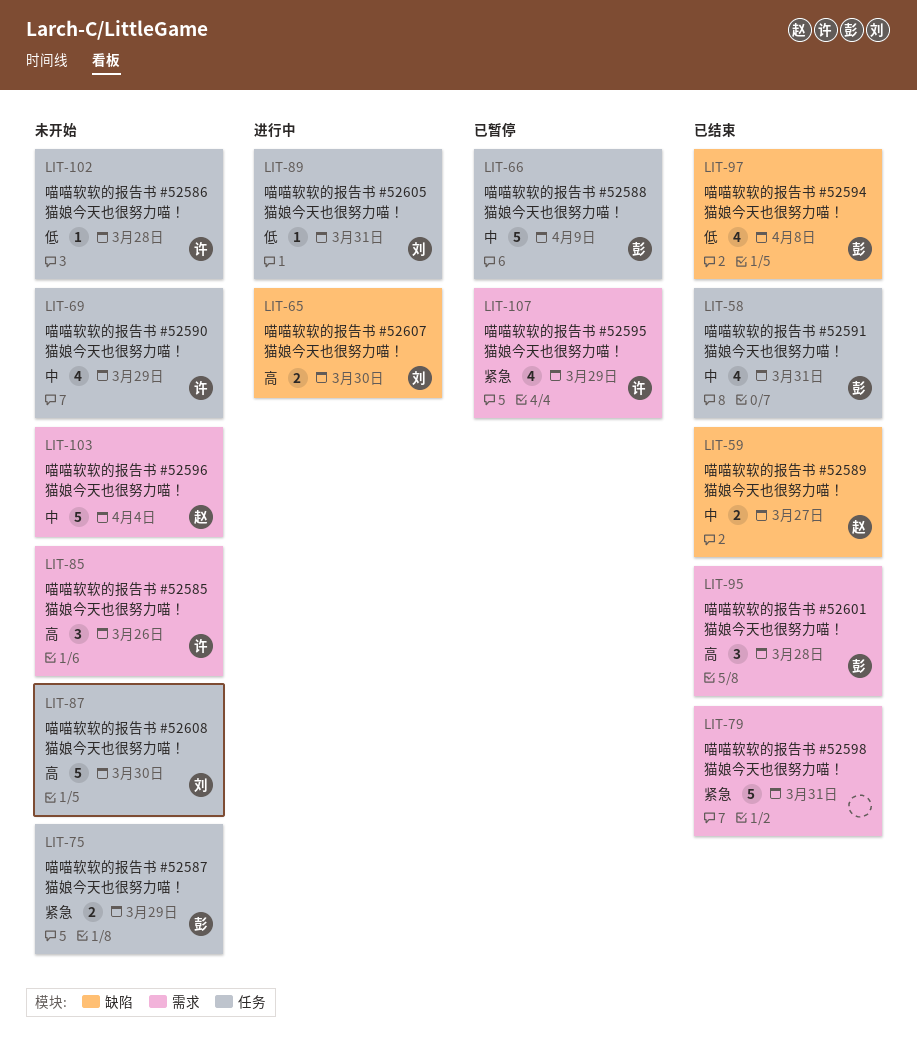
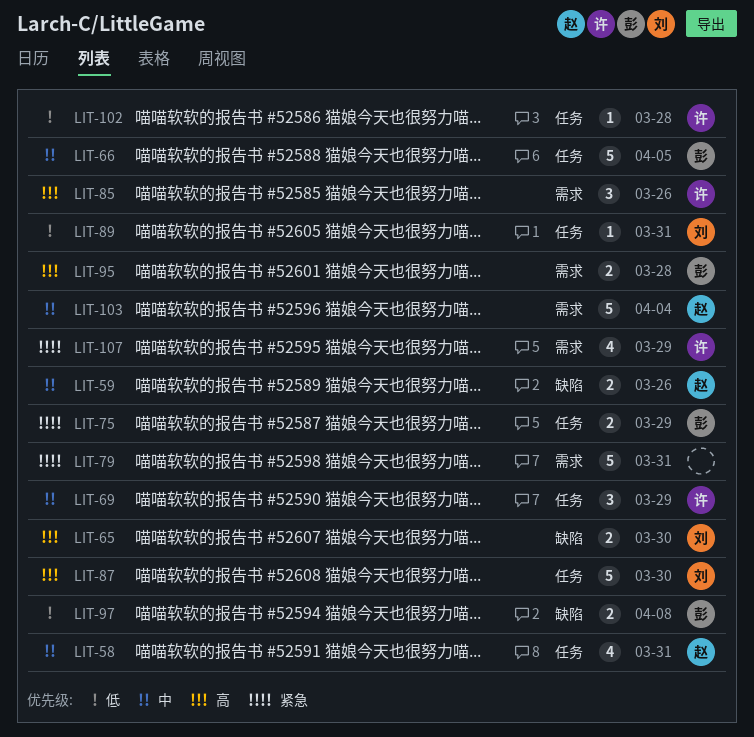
LIT-58, owner: 彭 -> 赵
LIT-59, due: Mar 27 -> Mar 26
LIT-66, due: Apr 9 -> Apr 5
LIT-69, estimate: 4 -> 3
LIT-95, estimate: 3 -> 2
LIT-97, estimate: 4 -> 2

